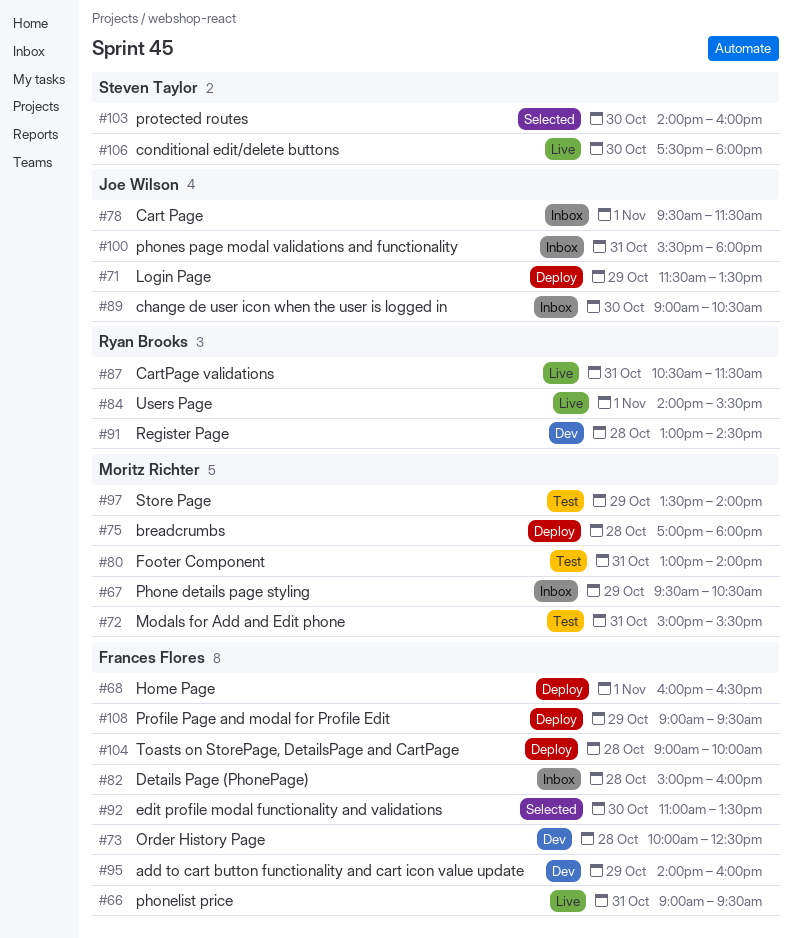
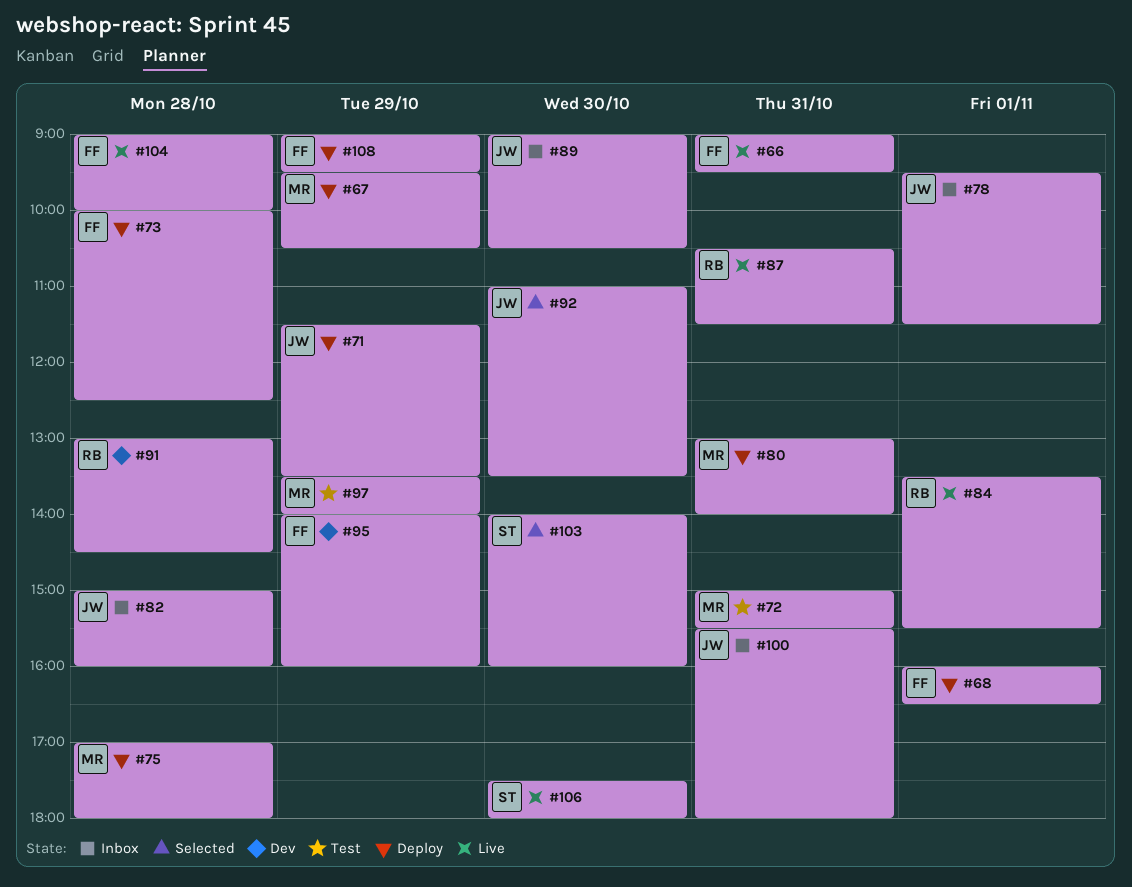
#67, status: Inbox -> Deploy
#73, status: Dev -> Deploy
#80, status: Test -> Deploy
#82, owner: Frances Flores -> Joe Wilson
#84, begins: 14:00 -> 13:30
#92, owner: Frances Flores -> Joe Wilson
#104, status: Deploy -> Live

